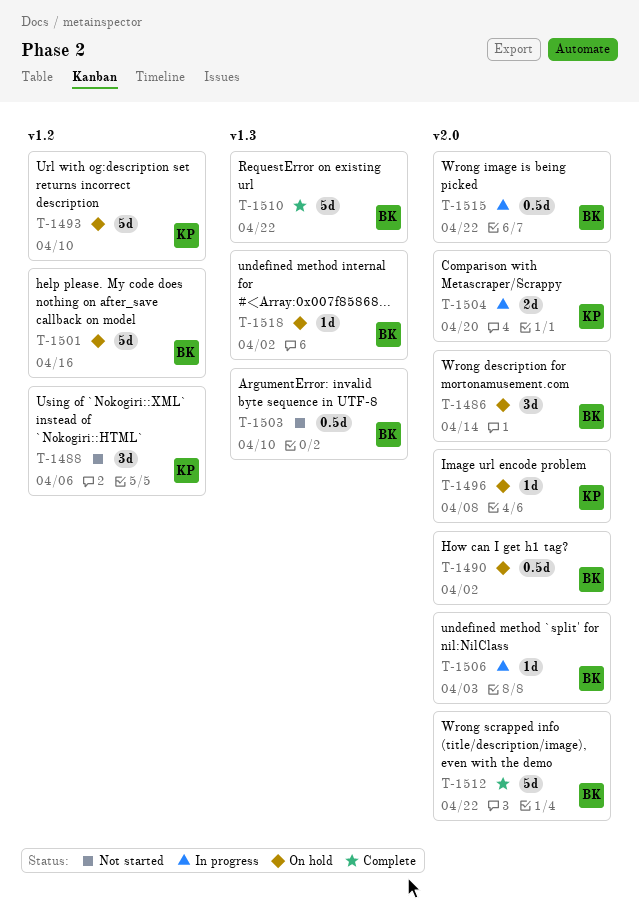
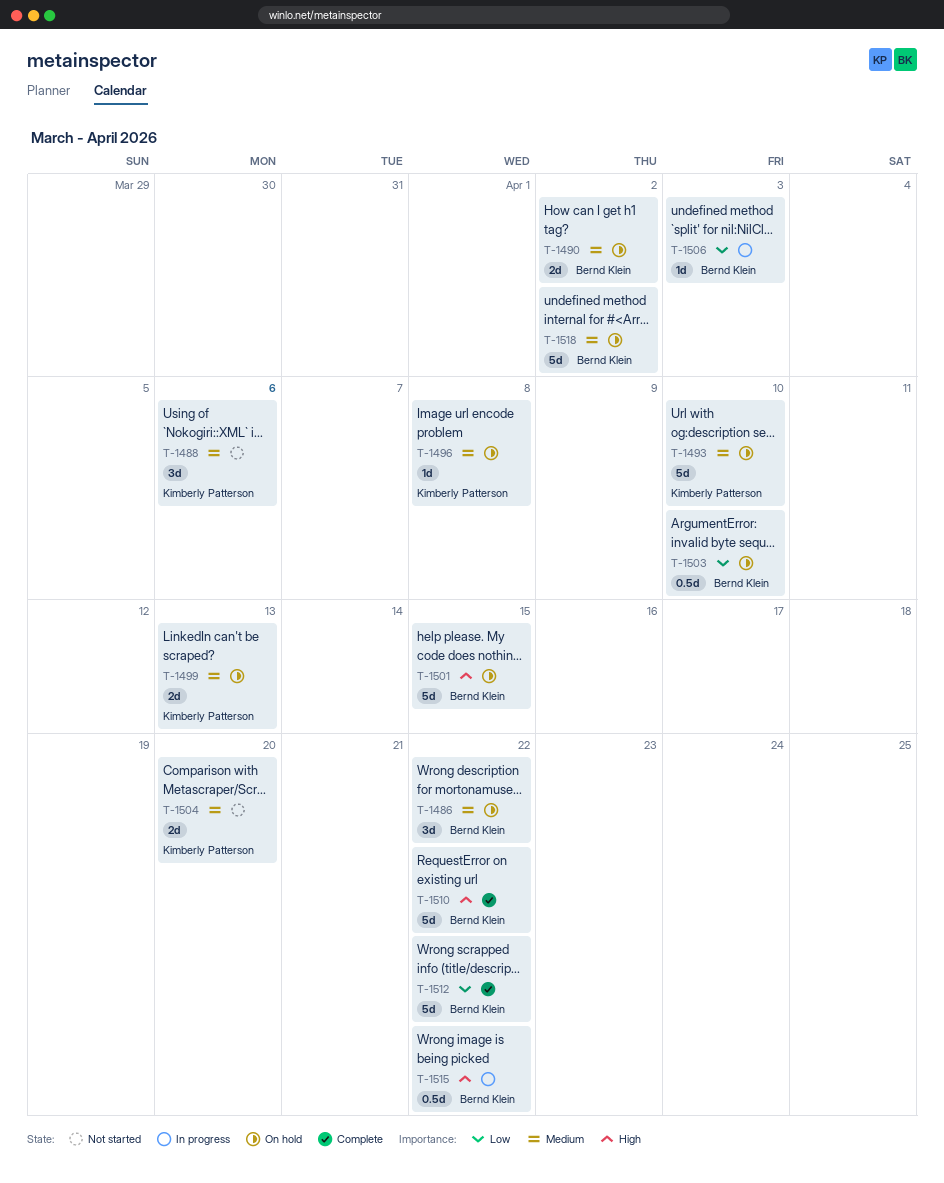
T-1486, due: Apr 14 -> Apr 22
T-1490, estimate: 0.5d -> 2d
T-1499: none -> present
T-1501, due: Apr 16 -> Apr 15
T-1503, status: Not started -> On hold
T-1504, status: In progress -> Not started
T-1518, estimate: 1d -> 5d

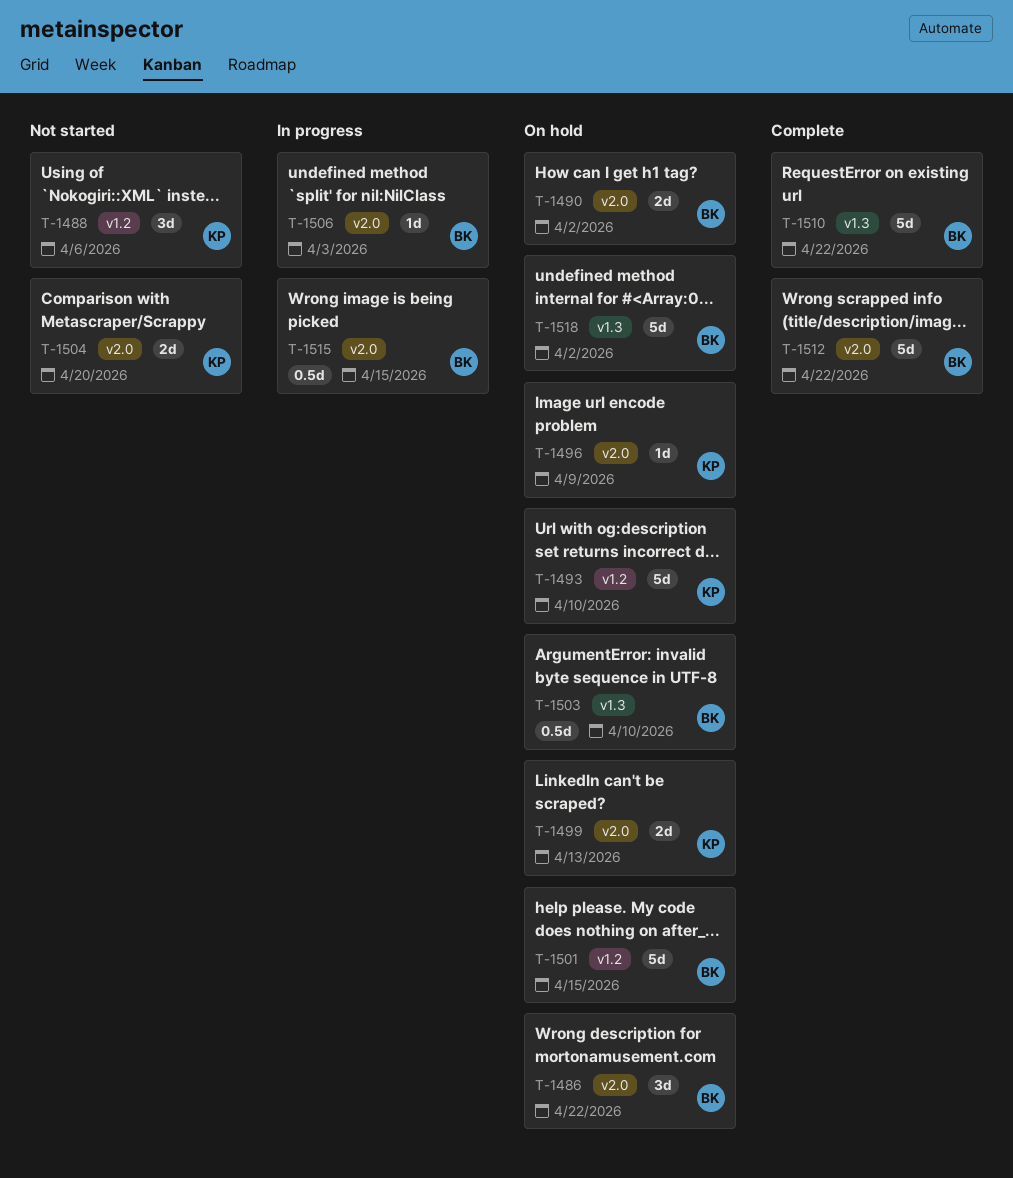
T-1496, due: Apr 8 -> Apr 9
T-1515, due: Apr 22 -> Apr 15

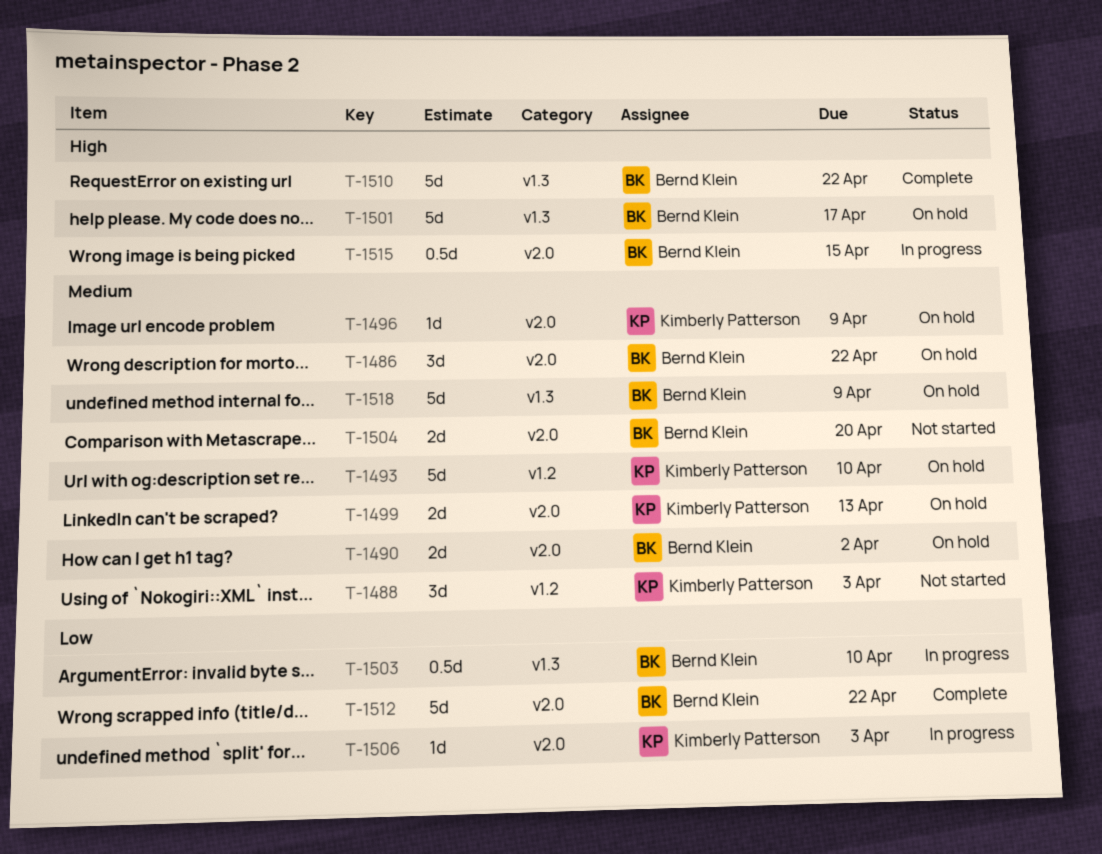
T-1488, due: Apr 6 -> Apr 3
T-1501, label: v1.2 -> v1.3
T-1501, due: Apr 15 -> Apr 17
T-1503, status: On hold -> In progress
T-1504, owner: Kimberly Patterson -> Bernd Klein
T-1506, owner: Bernd Klein -> Kimberly Patterson
T-1518, due: Apr 2 -> Apr 9

